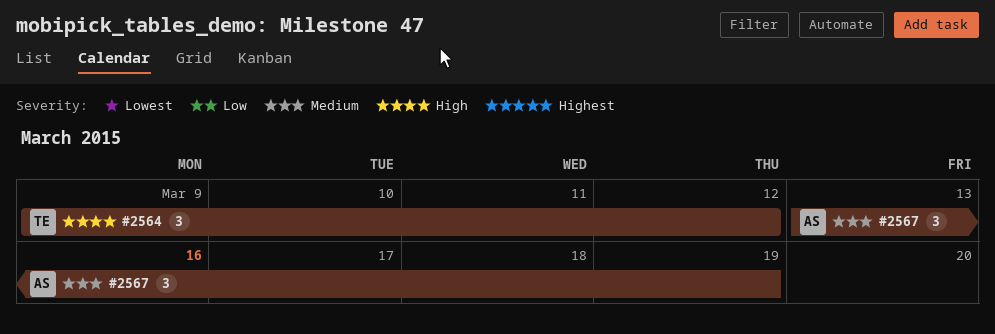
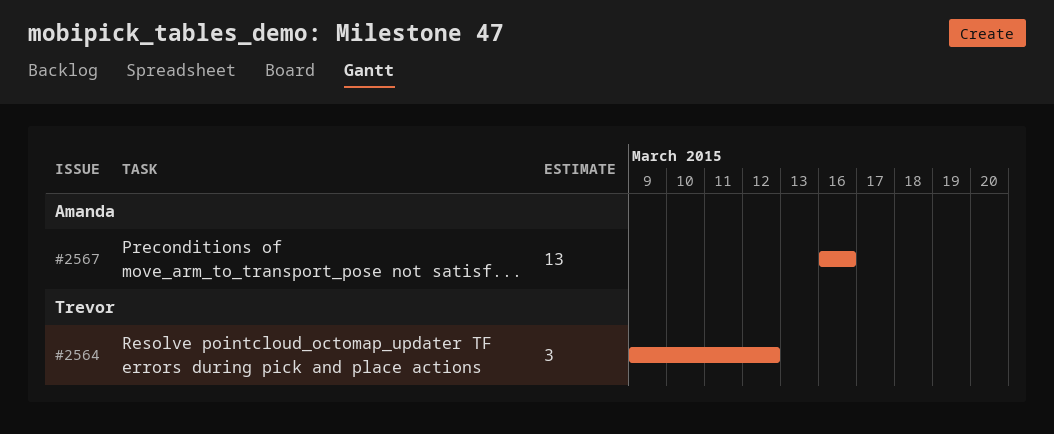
#2567, estimate: 3 -> 13
#2567, start: Mar 13 -> Mar 16
#2567, due: Mar 19 -> Mar 16

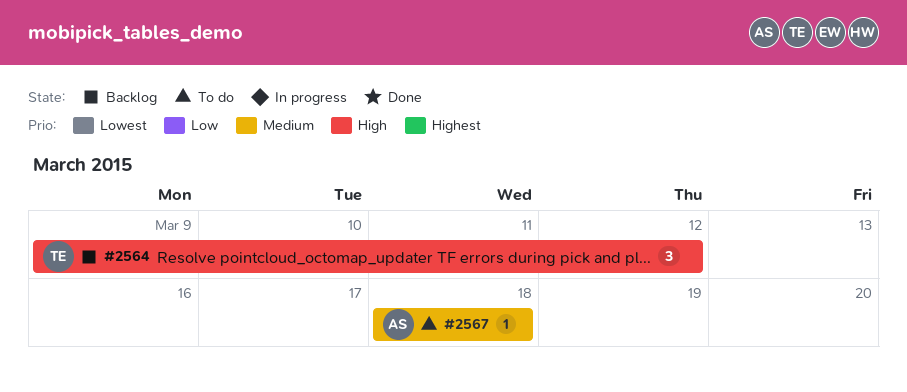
#2567, estimate: 13 -> 1
#2567, start: Mar 16 -> Mar 18
#2567, due: Mar 16 -> Mar 18

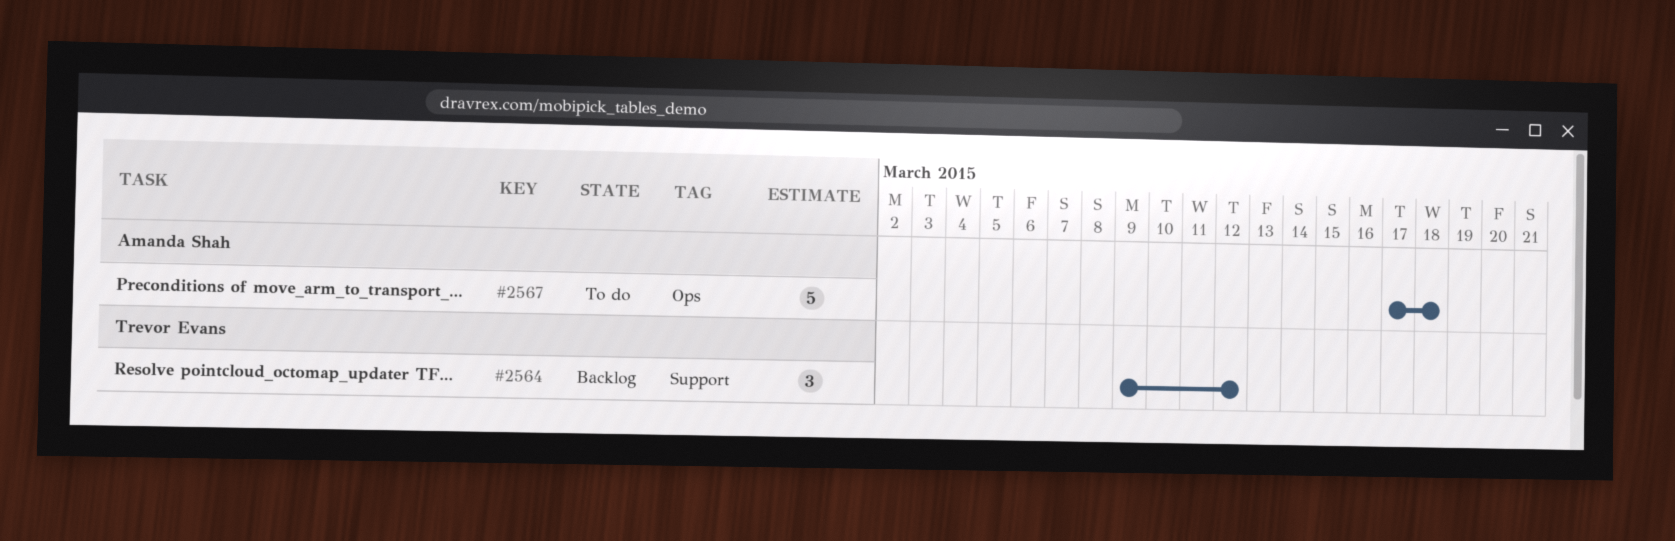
#2567, estimate: 1 -> 5
#2567, start: Mar 18 -> Mar 17

